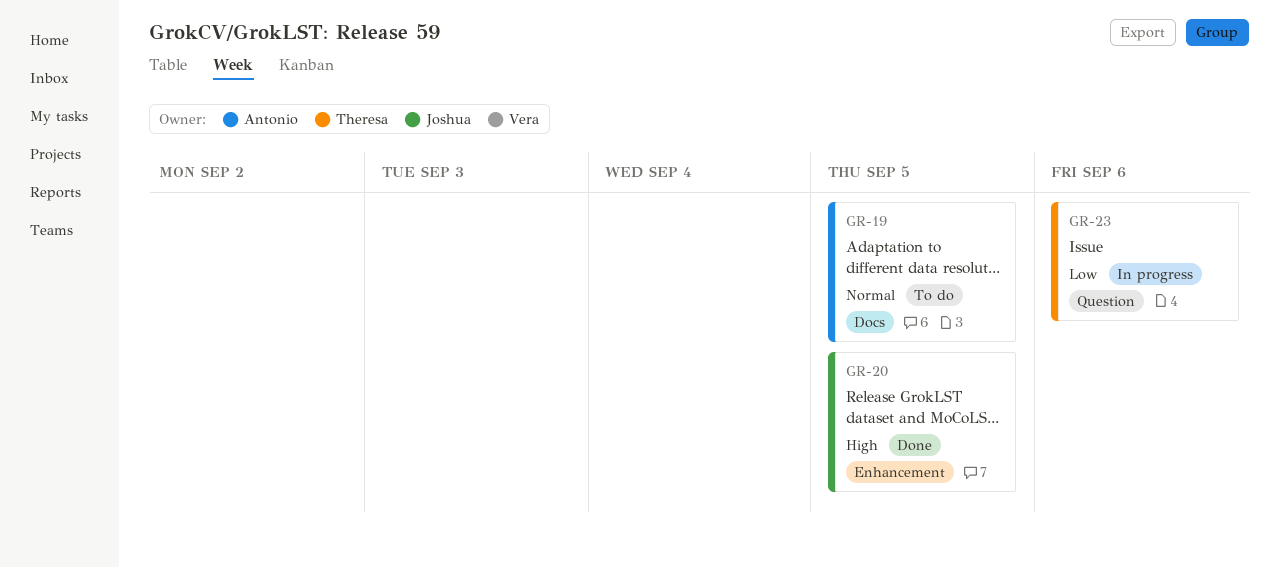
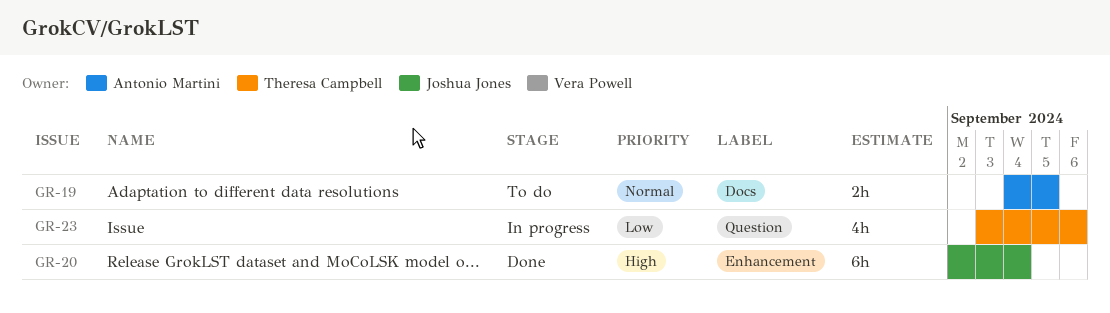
GR-20, due: Sep 5 -> Sep 4

